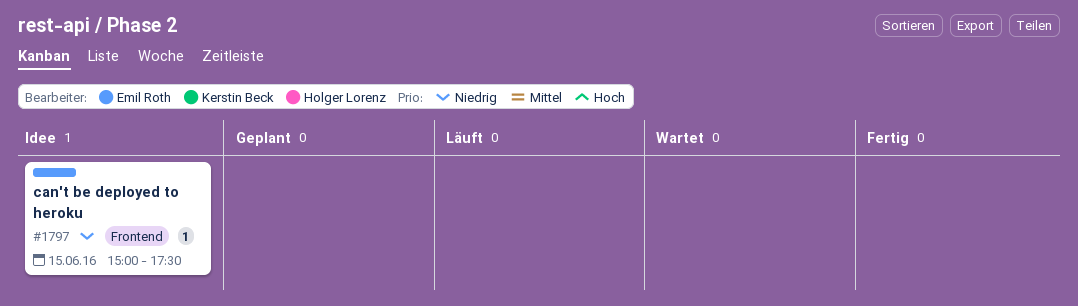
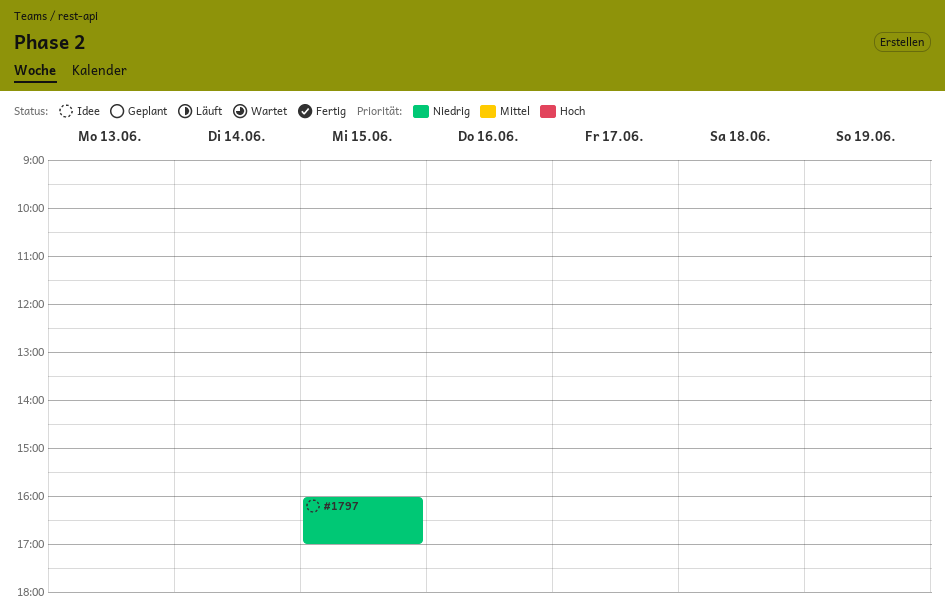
#1797, begins: 15:00 -> 16:00
#1797, ends: 17:30 -> 17:00

